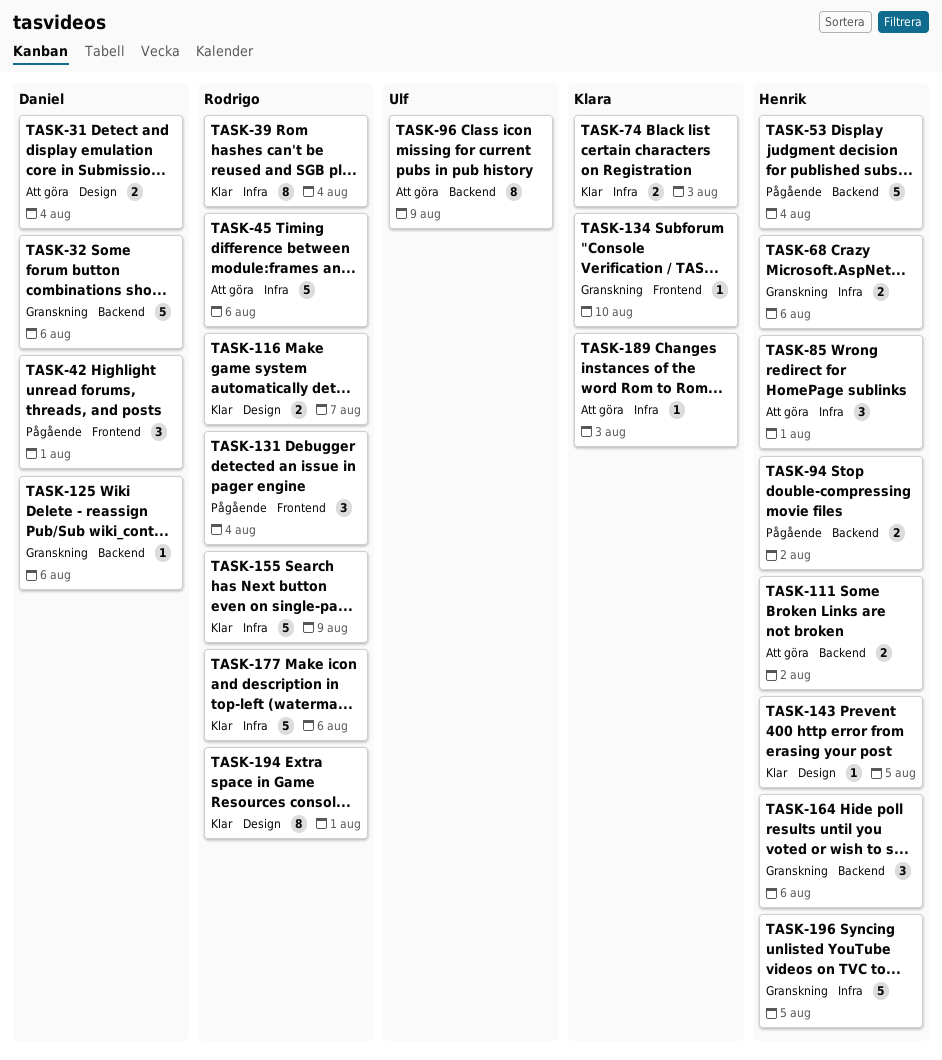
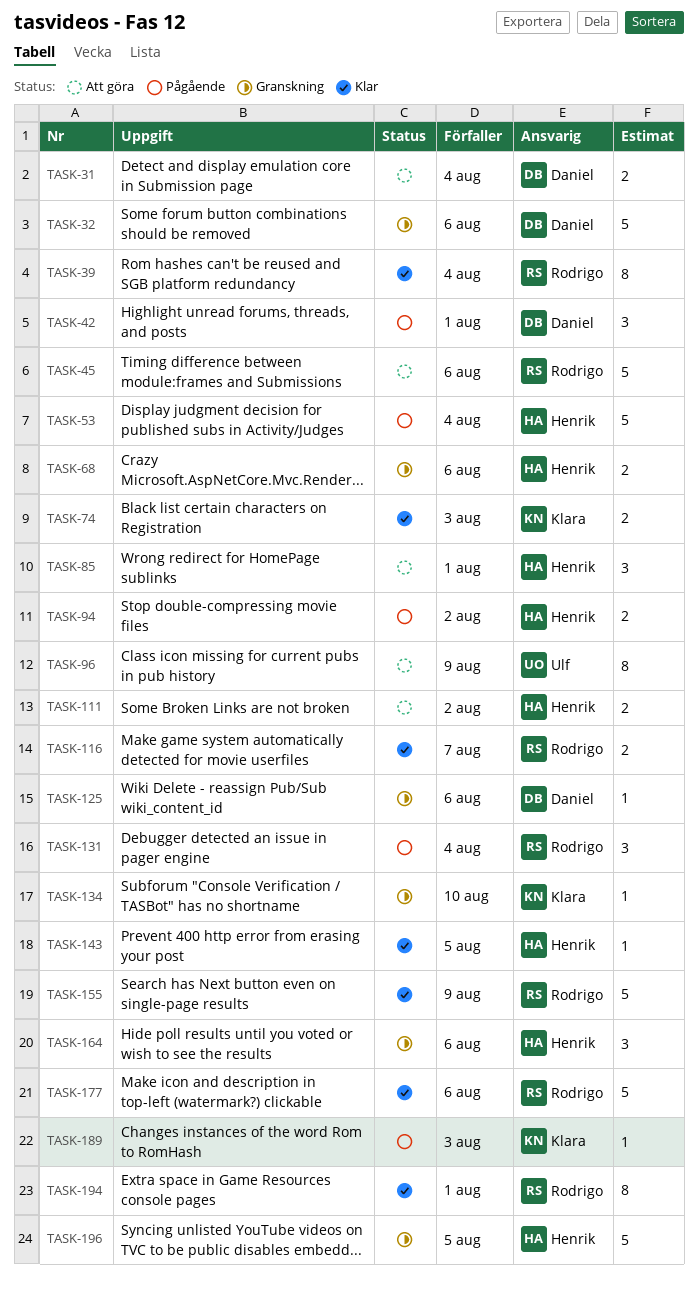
TASK-189, status: Att göra -> Pågående

